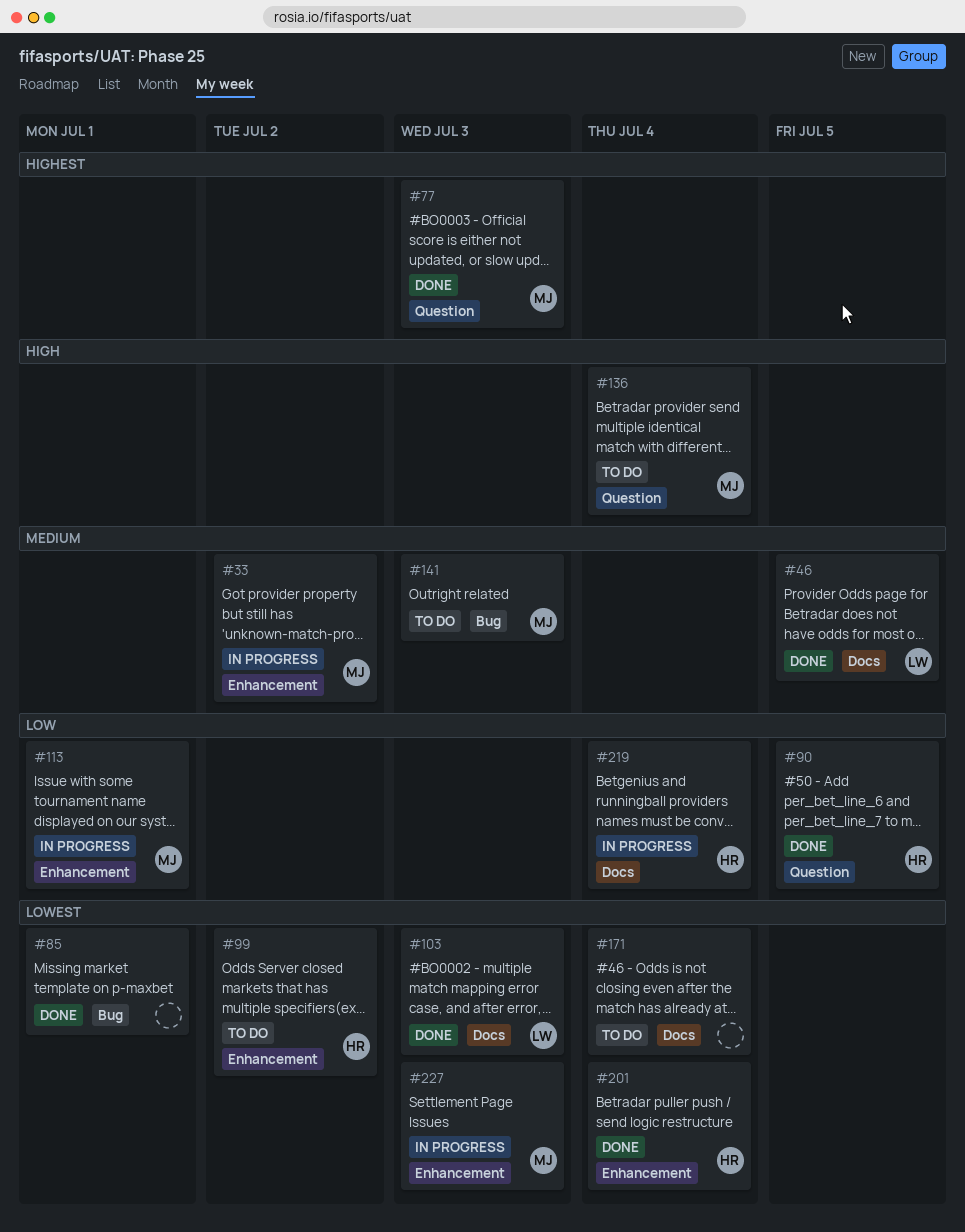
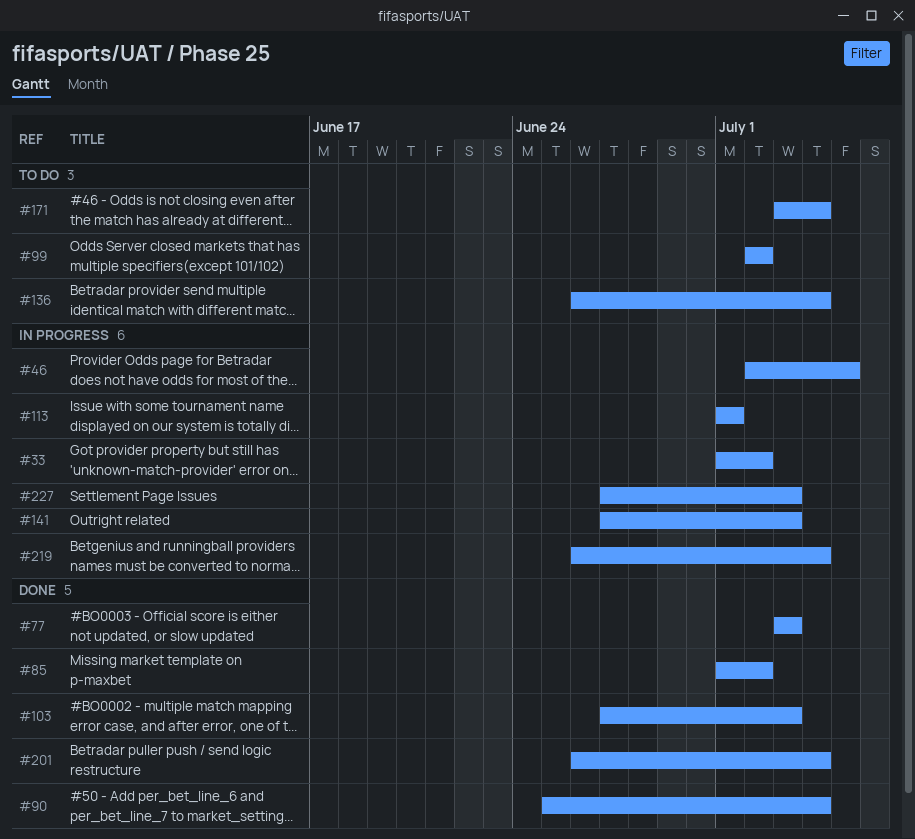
#46, status: Done -> In progress
#85, due: Jul 1 -> Jul 2
#90, due: Jul 5 -> Jul 4
#141, status: To do -> In progress

